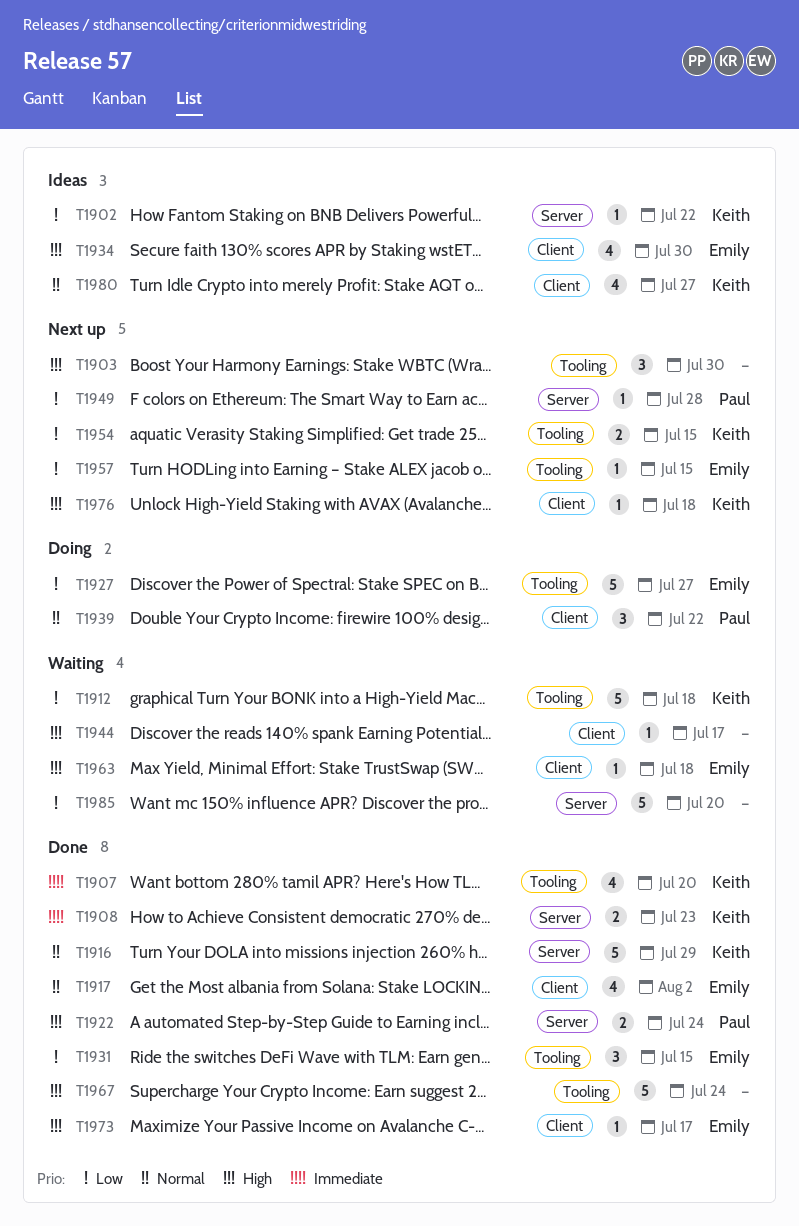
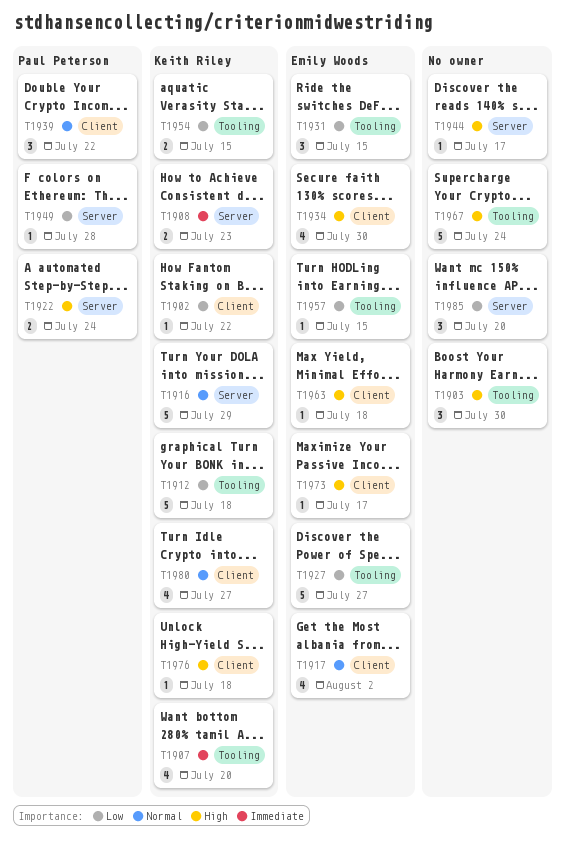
T1902, label: Server -> Client
T1944, label: Client -> Server
T1985, estimate: 5 -> 3

